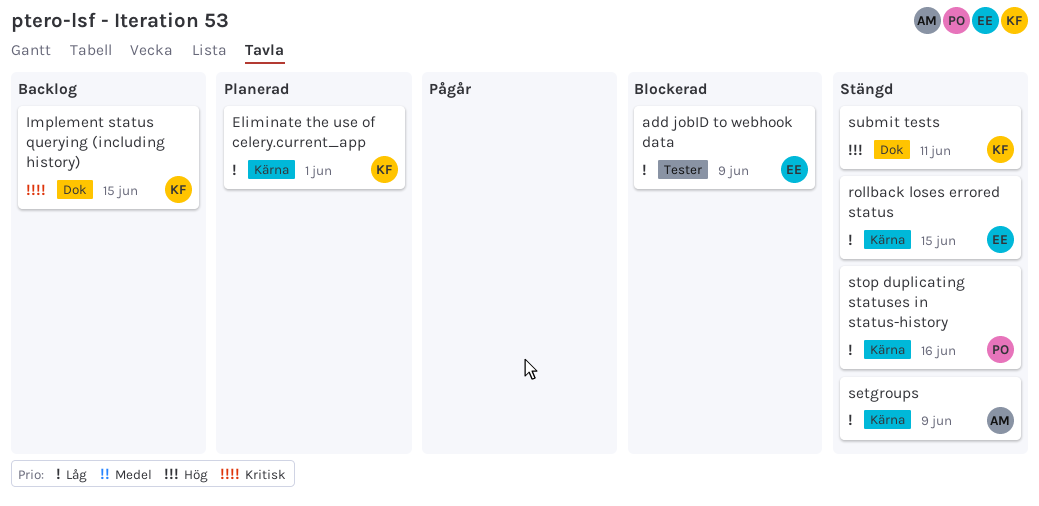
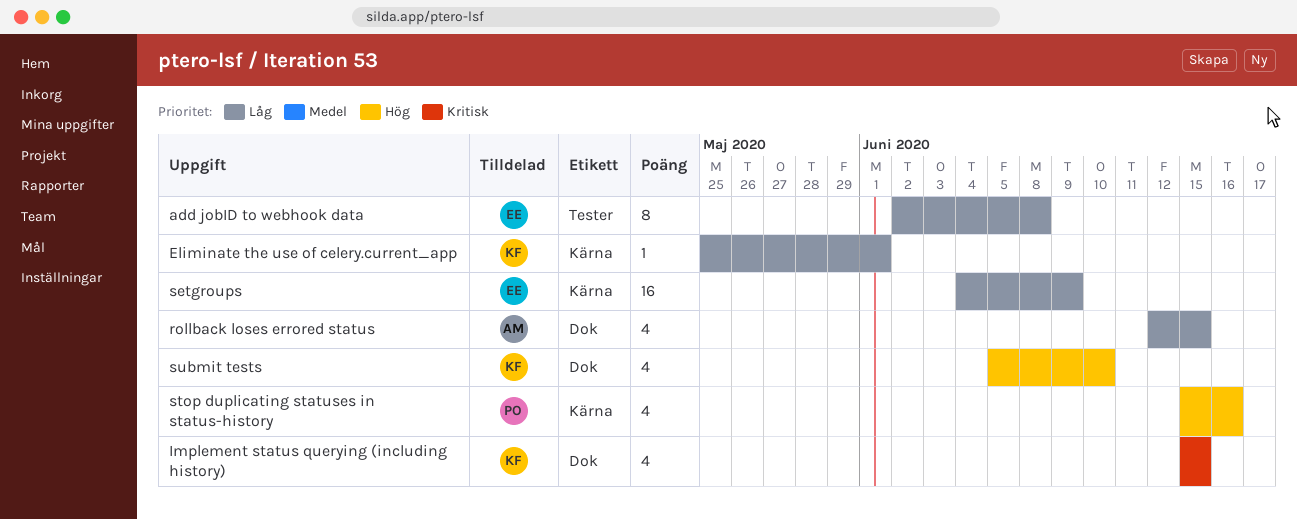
add jobID to webhook data, due: Jun 9 -> Jun 8
rollback loses errored status, owner: EE -> AM
rollback loses errored status, label: Kärna -> Dok
setgroups, owner: AM -> EE
stop duplicating statuses in status-history, priority: Låg -> Hög
submit tests, due: Jun 11 -> Jun 10

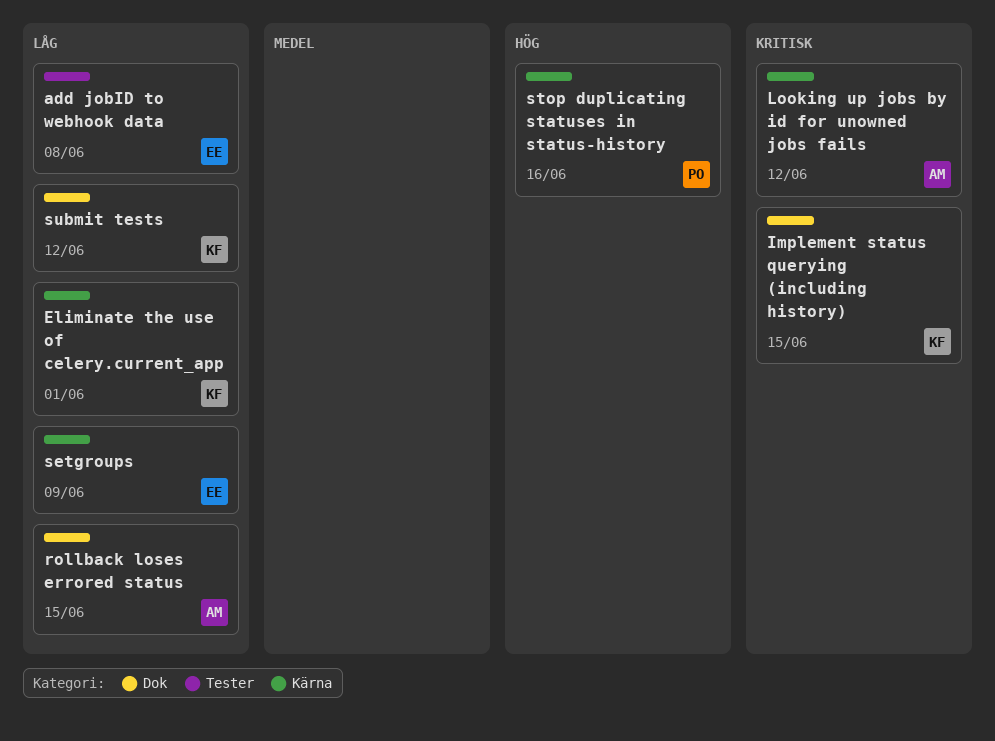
Looking up jobs by id for unowned jobs fails: none -> present
submit tests, priority: Hög -> Låg
submit tests, due: Jun 10 -> Jun 12

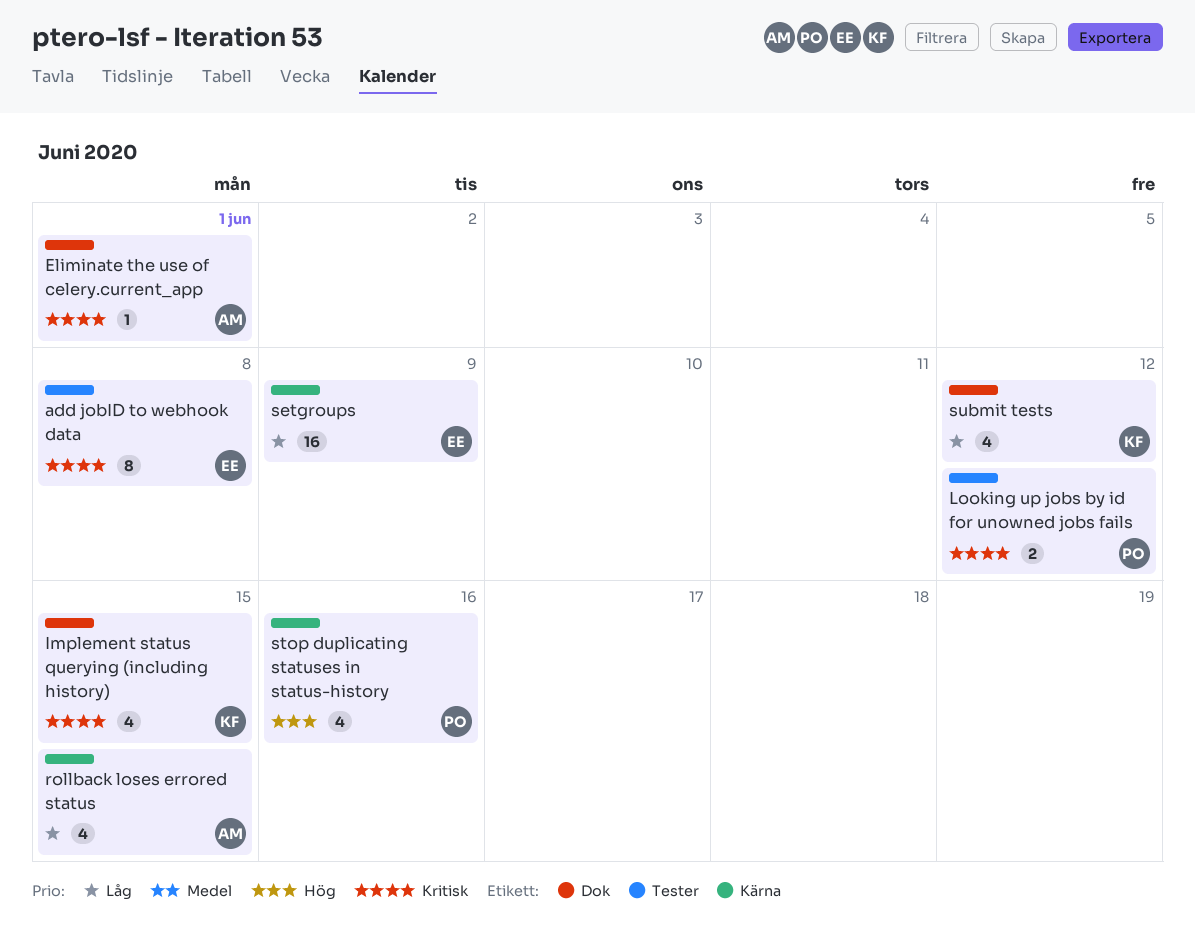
add jobID to webhook data, priority: Låg -> Kritisk
Eliminate the use of celery.current_app, owner: KF -> AM
Eliminate the use of celery.current_app, priority: Låg -> Kritisk
Eliminate the use of celery.current_app, label: Kärna -> Dok
Looking up jobs by id for unowned jobs fails, owner: AM -> PO
Looking up jobs by id for unowned jobs fails, label: Kärna -> Tester
rollback loses errored status, label: Dok -> Kärna

